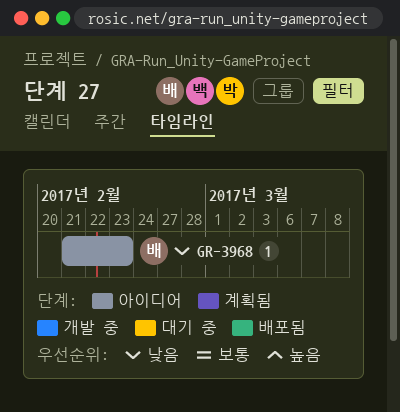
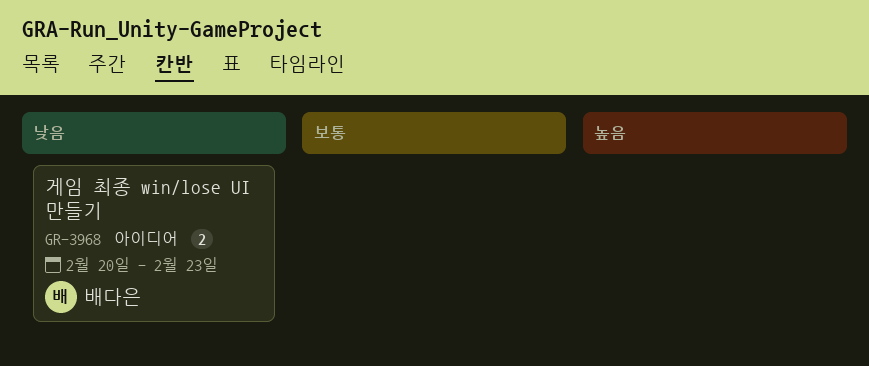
GR-3968, estimate: 1 -> 2
GR-3968, start: Feb 21 -> Feb 20

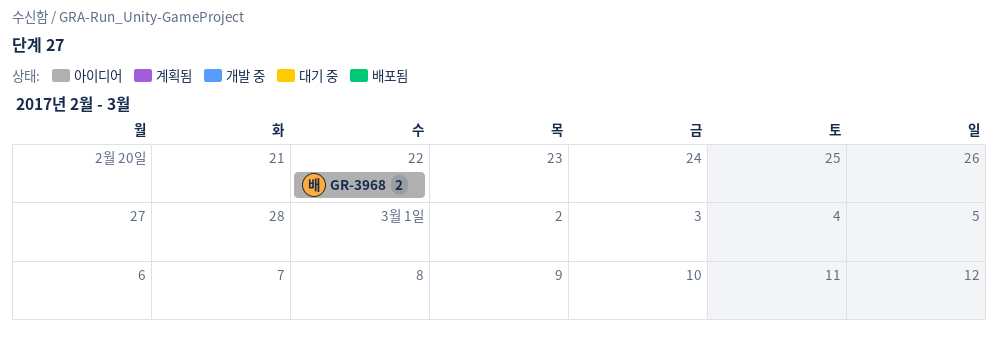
GR-3968, start: Feb 20 -> Feb 22
GR-3968, due: Feb 23 -> Feb 22

